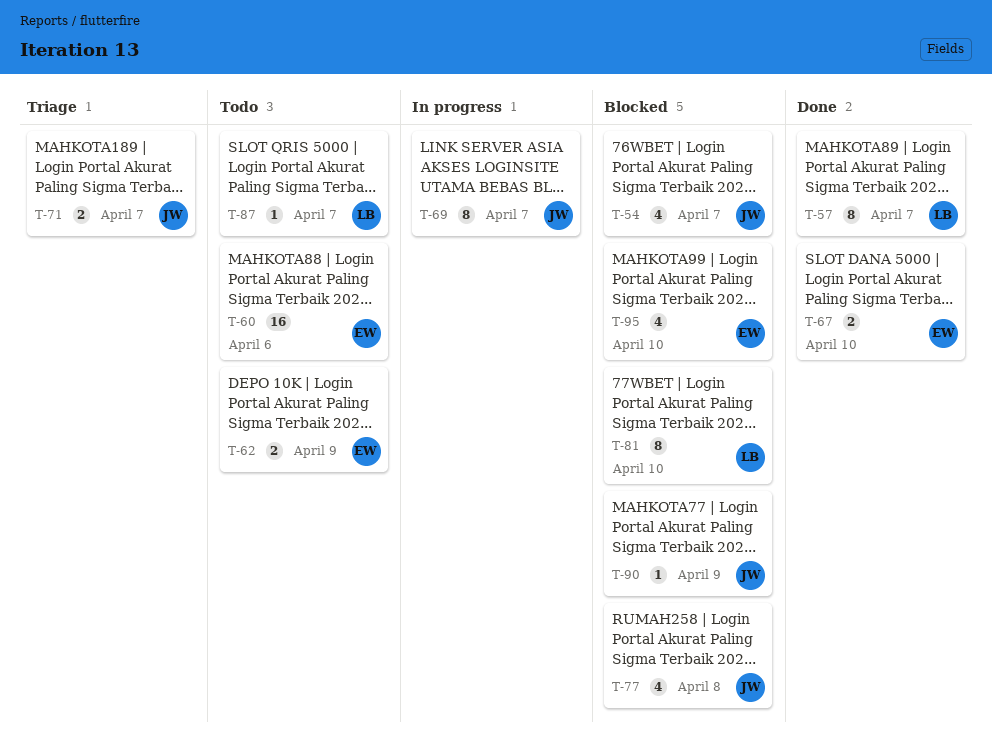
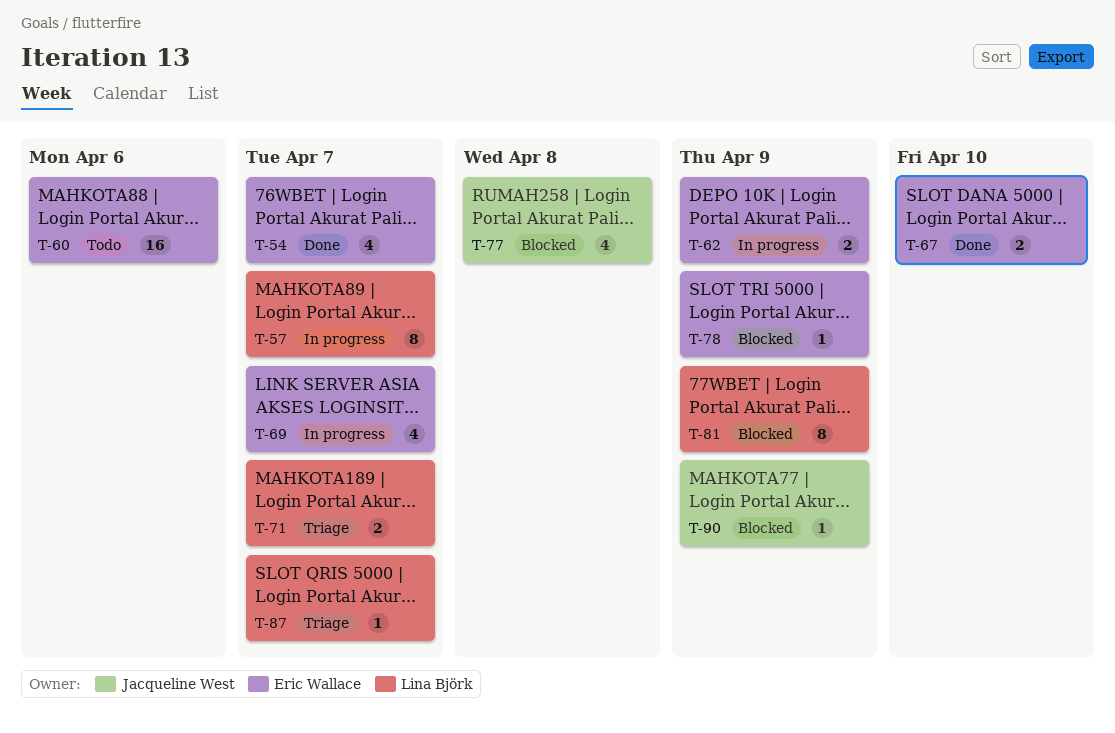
T-54, status: Blocked -> Done
T-54, owner: Jacqueline West -> Eric Wallace
T-57, status: Done -> In progress
T-62, status: Todo -> In progress
T-69, owner: Jacqueline West -> Eric Wallace
T-69, estimate: 8 -> 4
T-71, owner: Jacqueline West -> Lina Björk
T-78: none -> present
T-81, due: Apr 10 -> Apr 9
T-87, status: Todo -> Triage
T-95: present -> none

